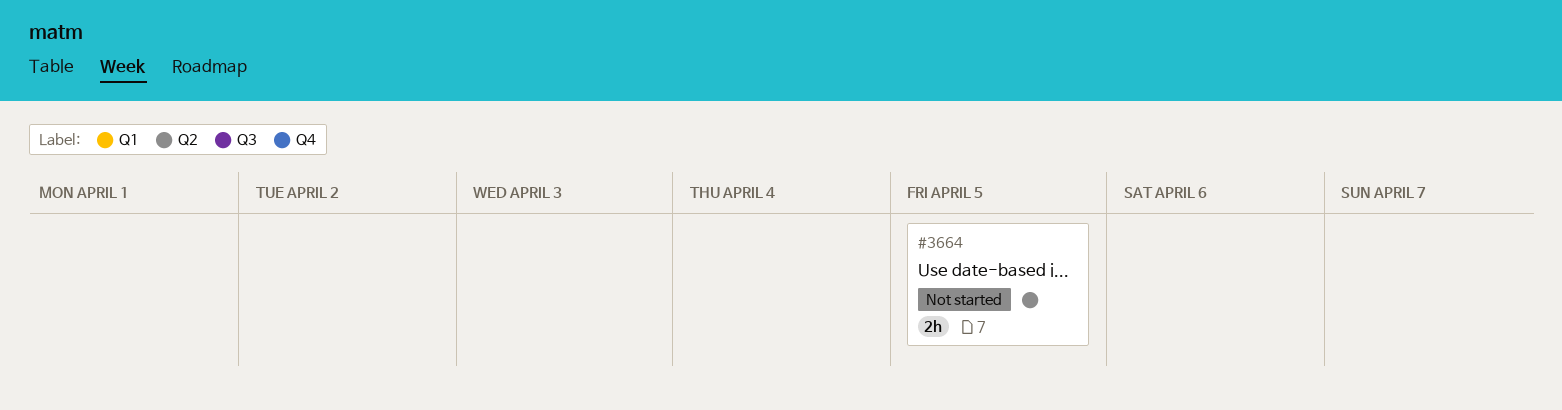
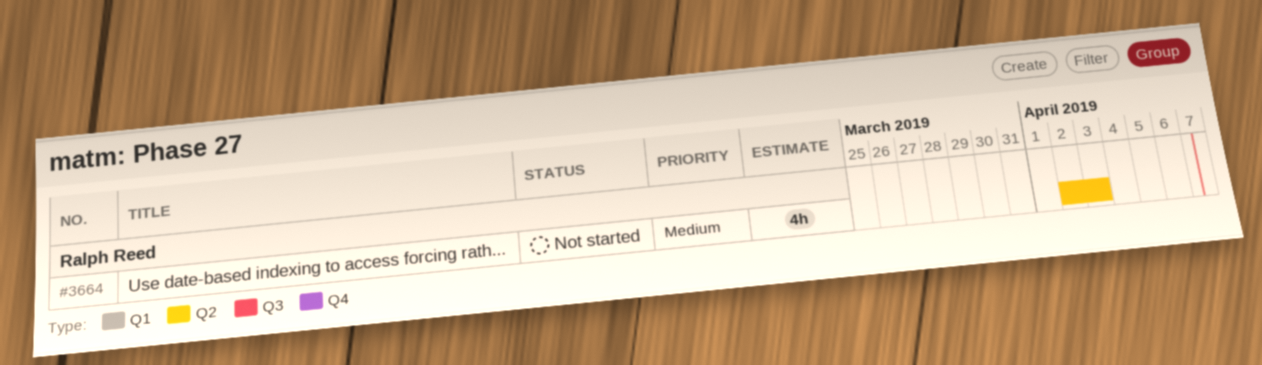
#3664, estimate: 2h -> 4h
#3664, due: Apr 5 -> Apr 3

